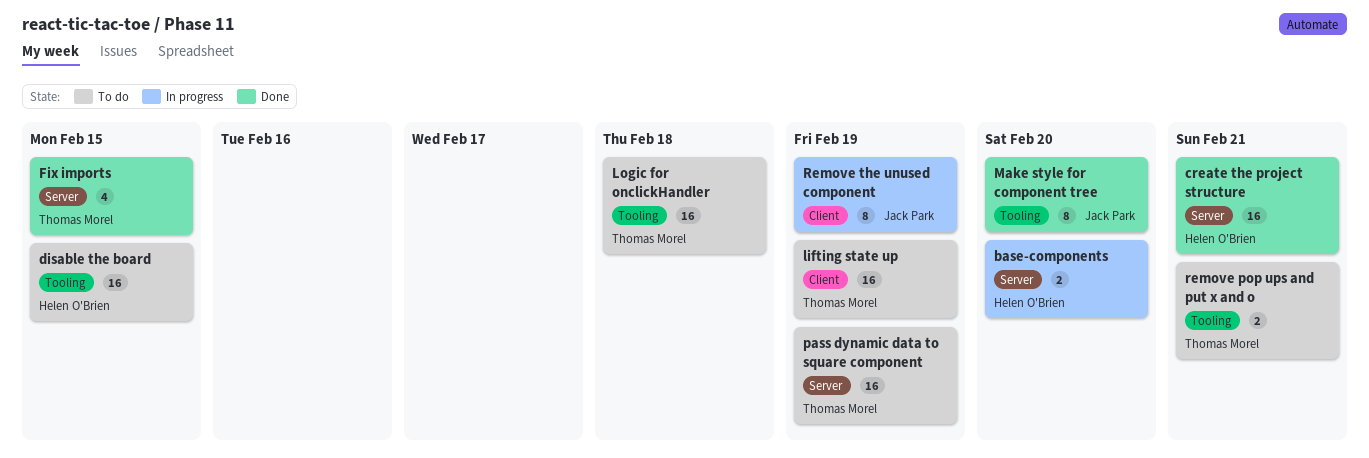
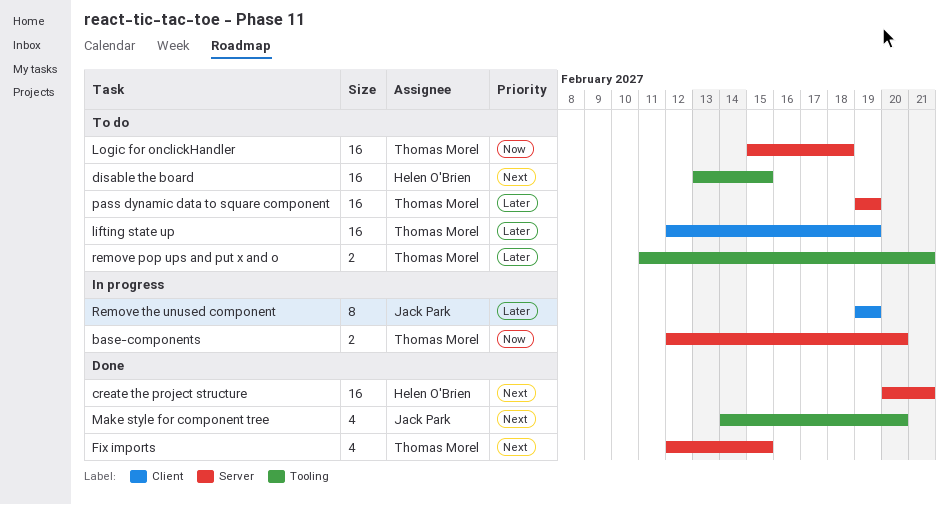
base-components, owner: Helen O'Brien -> Thomas Morel
Logic for onclickHandler, label: Tooling -> Server
Make style for component tree, estimate: 8 -> 4

